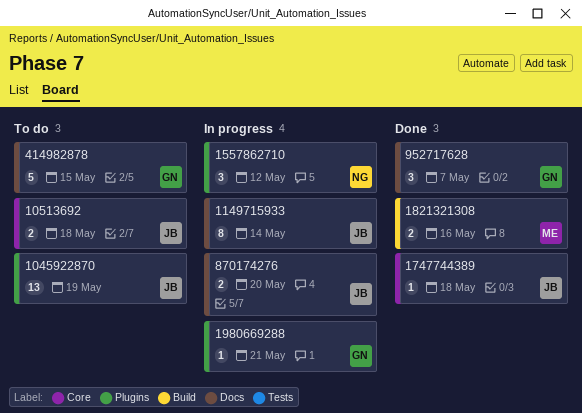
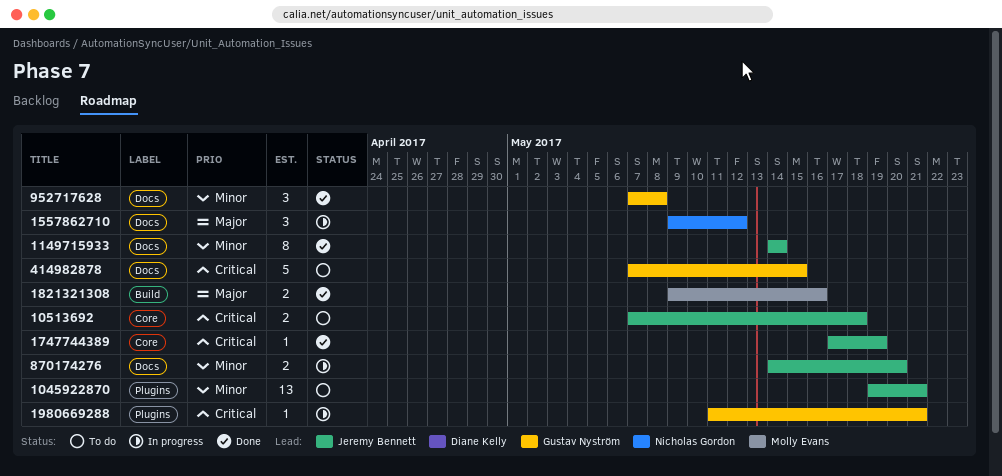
1045922870, due: May 19 -> May 21
1149715933, status: In progress -> Done
1557862710, label: Plugins -> Docs
1747744389, due: May 18 -> May 19
952717628, due: May 7 -> May 8

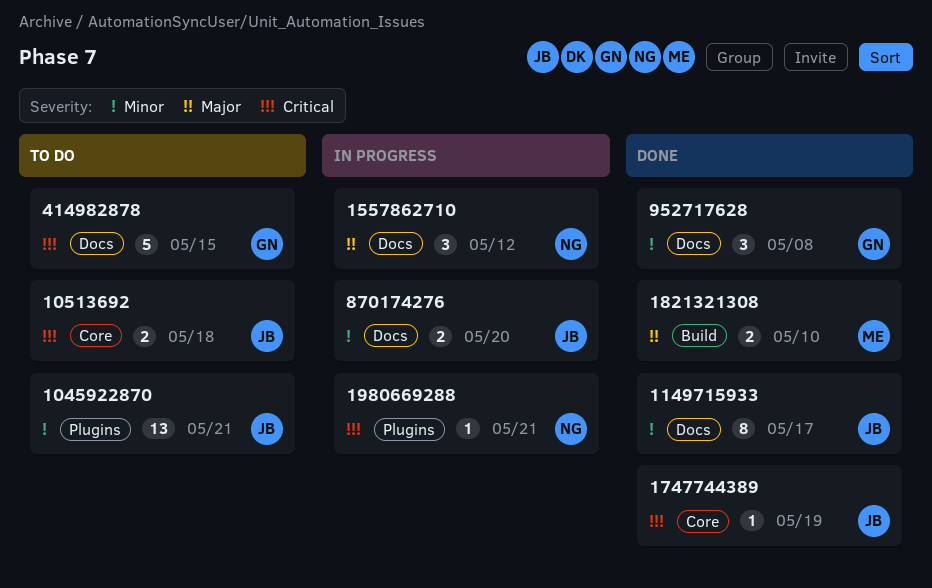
1149715933, due: May 14 -> May 17
1821321308, due: May 16 -> May 10
1980669288, owner: Gustav Nyström -> Nicholas Gordon

